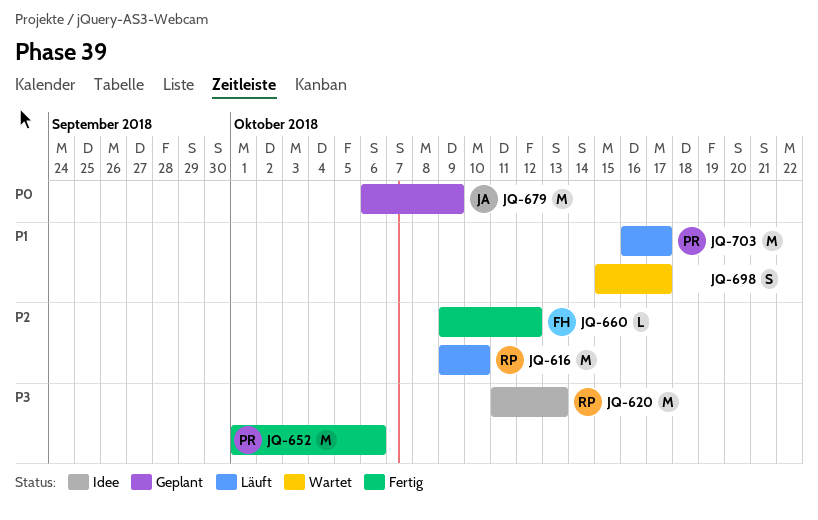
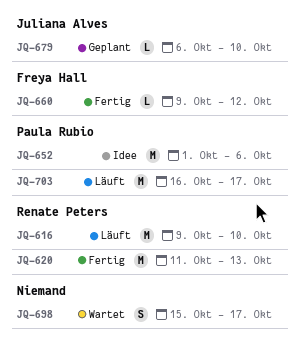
JQ-620, status: Idee -> Fertig
JQ-652, status: Fertig -> Idee
JQ-679, estimate: M -> L
JQ-679, due: Oct 9 -> Oct 10

